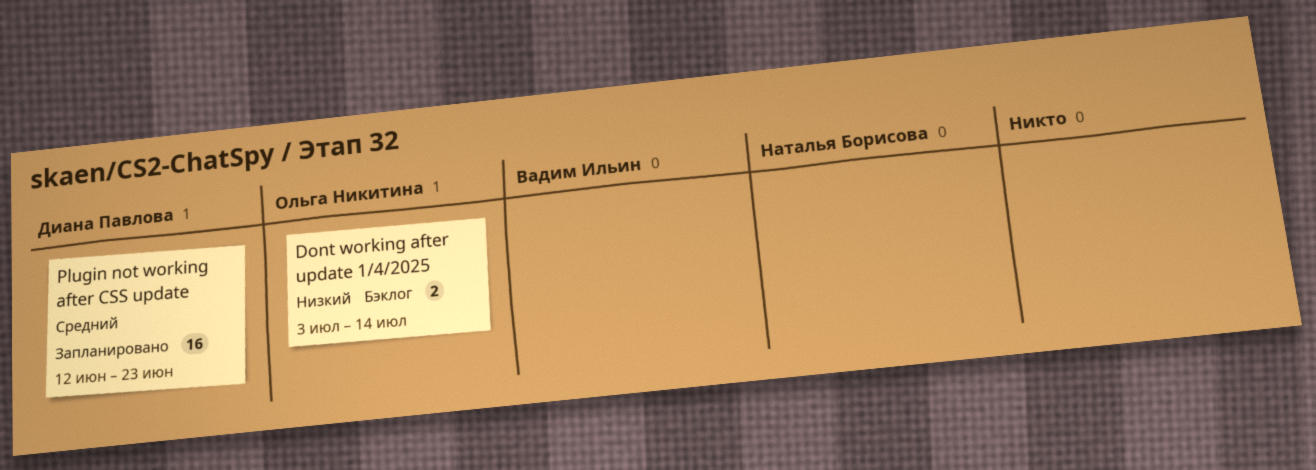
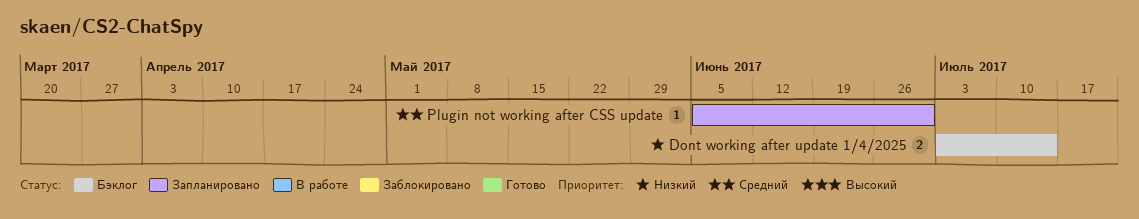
Plugin not working after CSS update, estimate: 16 -> 1
Plugin not working after CSS update, start: Jun 12 -> Jun 5
Plugin not working after CSS update, due: Jun 23 -> Jun 30

